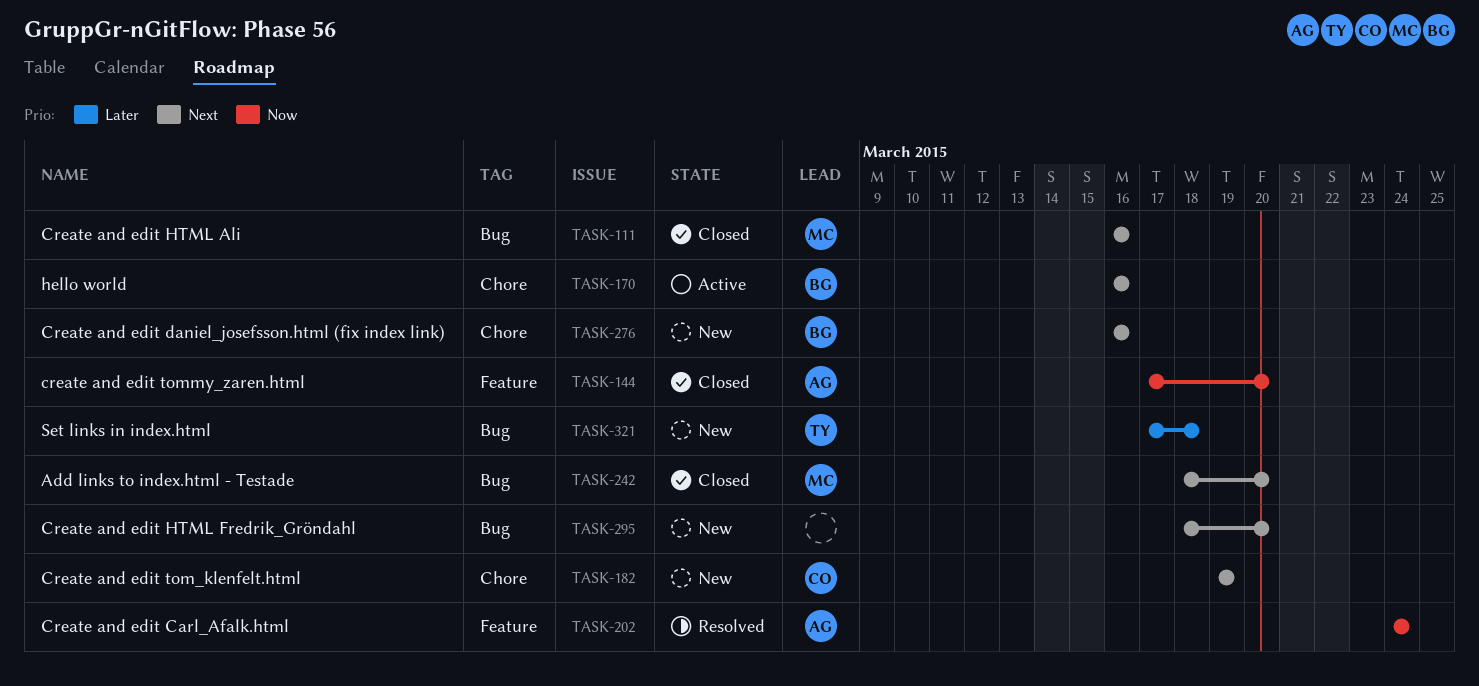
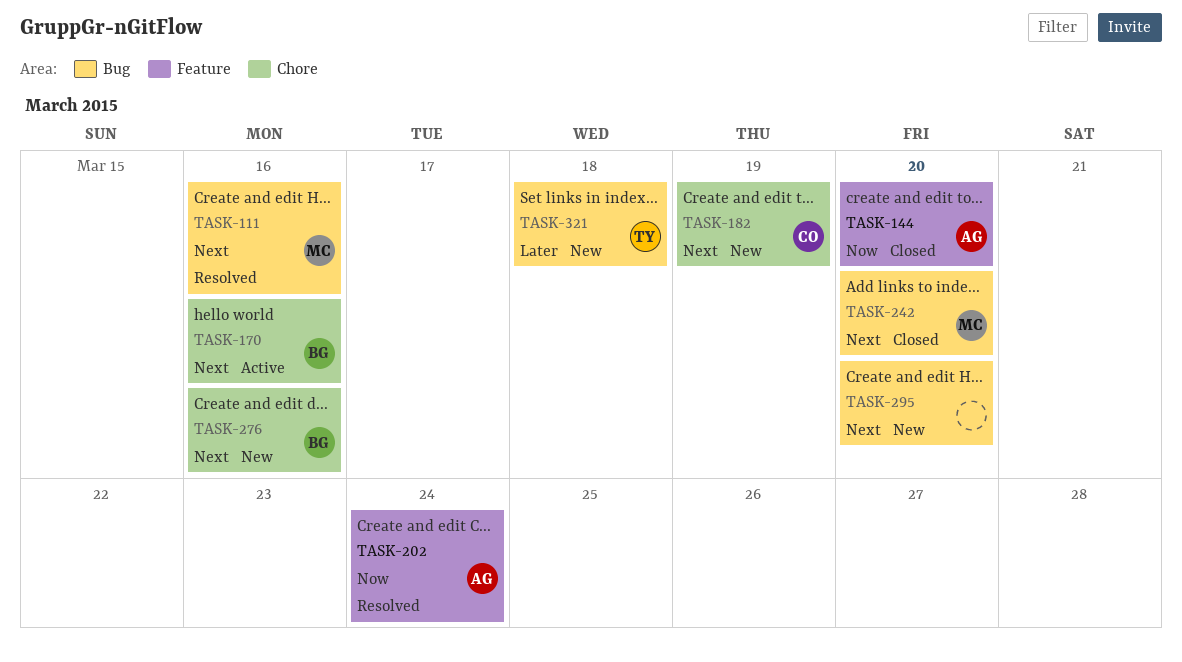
TASK-111, status: Closed -> Resolved

